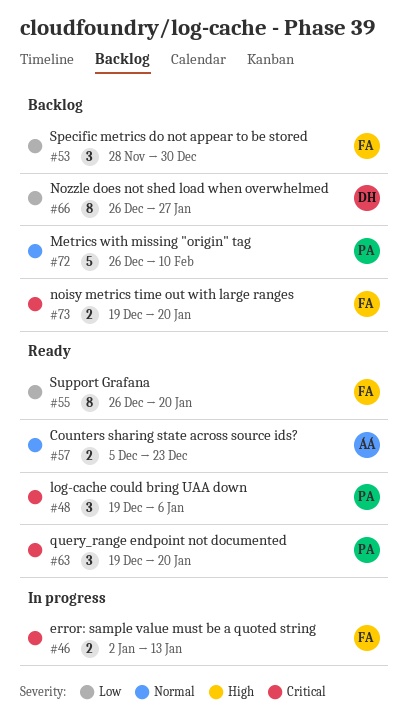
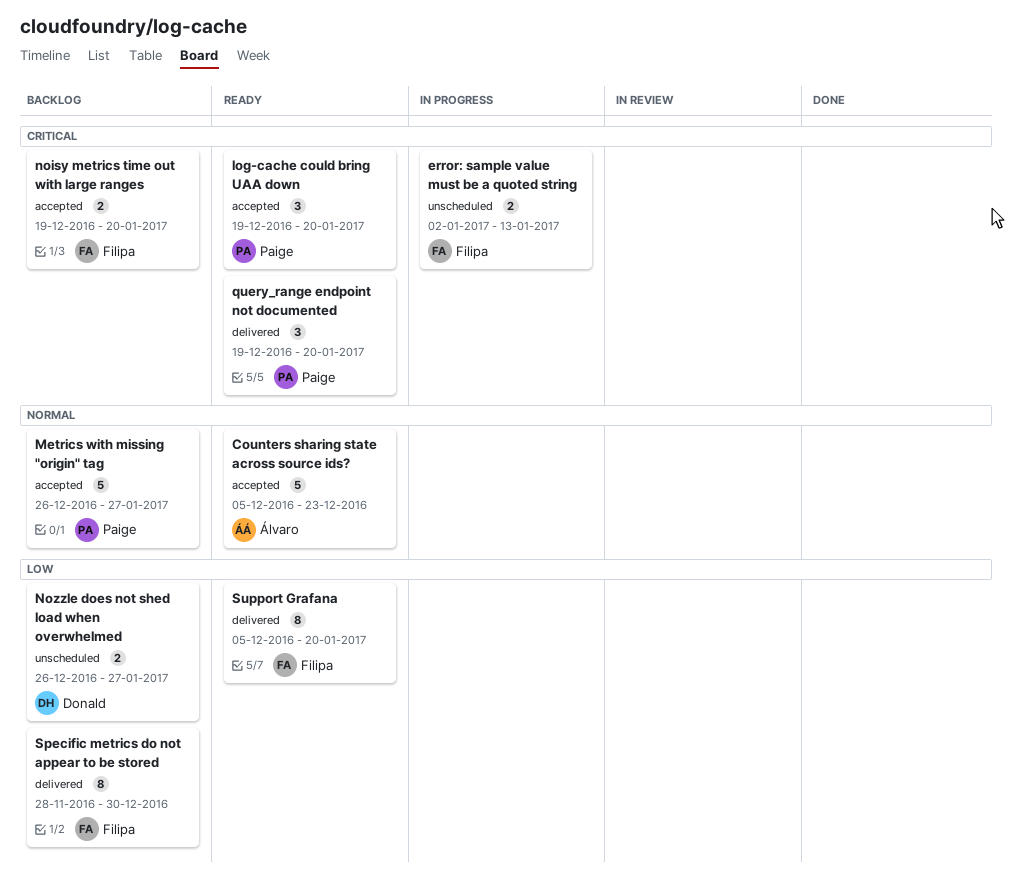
Counters sharing state across source ids?, estimate: 2 -> 5
log-cache could bring UAA down, due: Jan 6 -> Jan 20
Metrics with missing "origin" tag, due: Feb 10 -> Jan 27
Nozzle does not shed load when overwhelmed, estimate: 8 -> 2
Specific metrics do not appear to be stored, estimate: 3 -> 8
Support Grafana, start: Dec 26 -> Dec 5

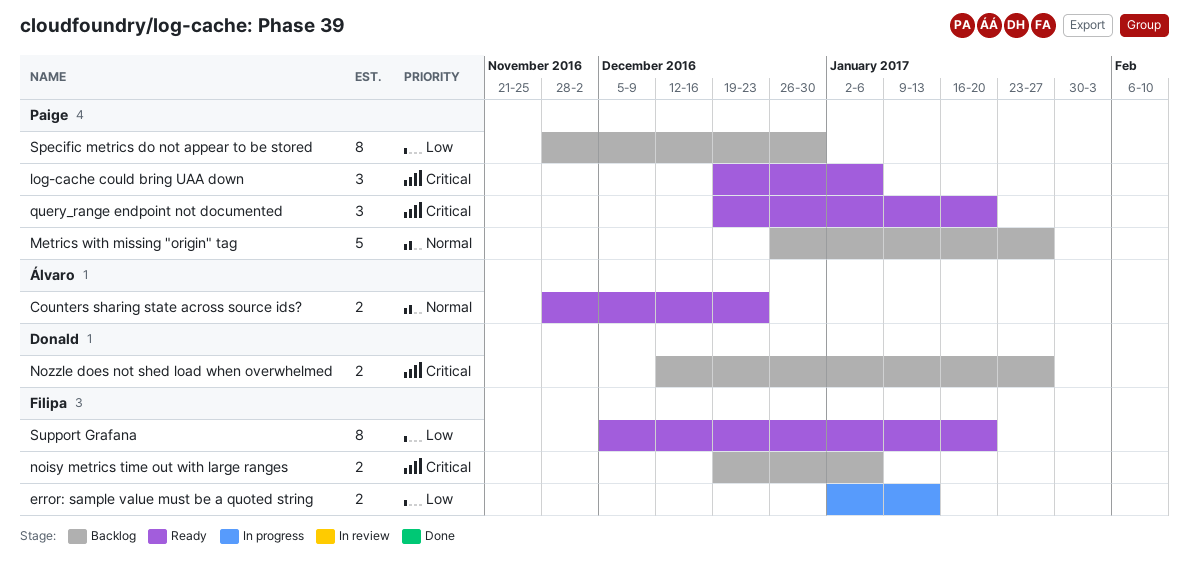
Counters sharing state across source ids?, estimate: 5 -> 2
Counters sharing state across source ids?, start: Dec 5 -> Nov 28
error: sample value must be a quoted string, priority: Critical -> Low
log-cache could bring UAA down, due: Jan 20 -> Jan 6
noisy metrics time out with large ranges, due: Jan 20 -> Jan 6
Nozzle does not shed load when overwhelmed, priority: Low -> Critical
Nozzle does not shed load when overwhelmed, start: Dec 26 -> Dec 12
Specific metrics do not appear to be stored, owner: Filipa -> Paige

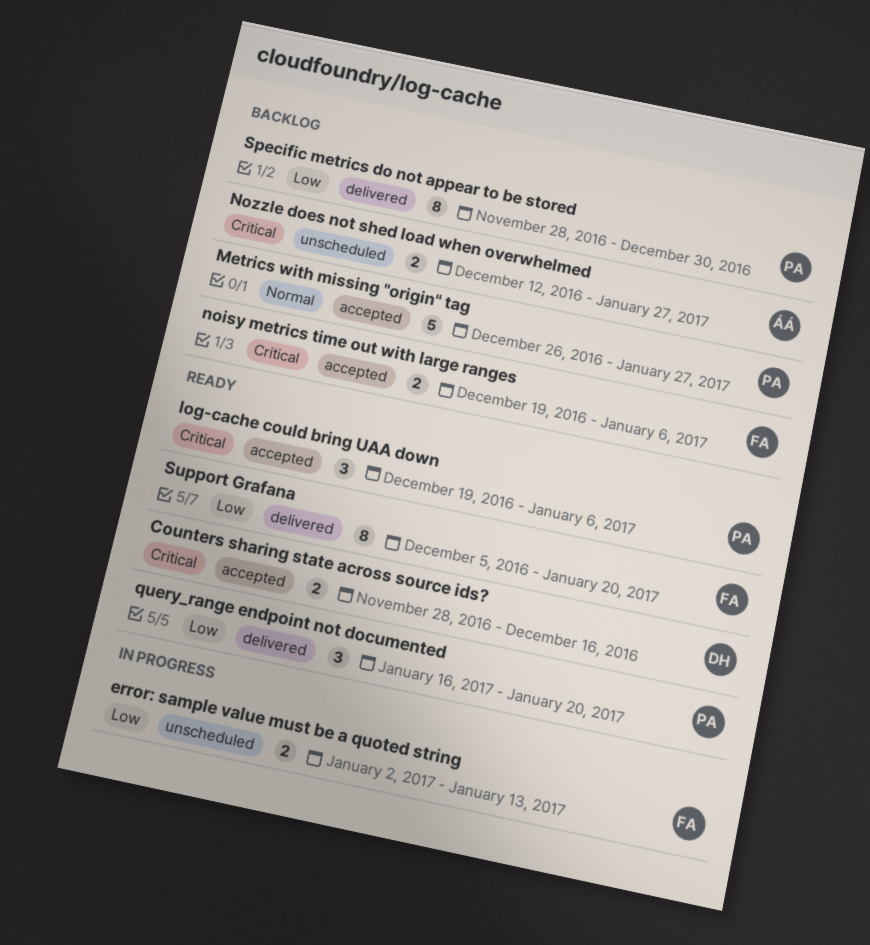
Counters sharing state across source ids?, owner: Álvaro -> Donald
Counters sharing state across source ids?, priority: Normal -> Critical
Counters sharing state across source ids?, due: Dec 23 -> Dec 16
Nozzle does not shed load when overwhelmed, owner: Donald -> Álvaro
query_range endpoint not documented, priority: Critical -> Low
query_range endpoint not documented, start: Dec 19 -> Jan 16

